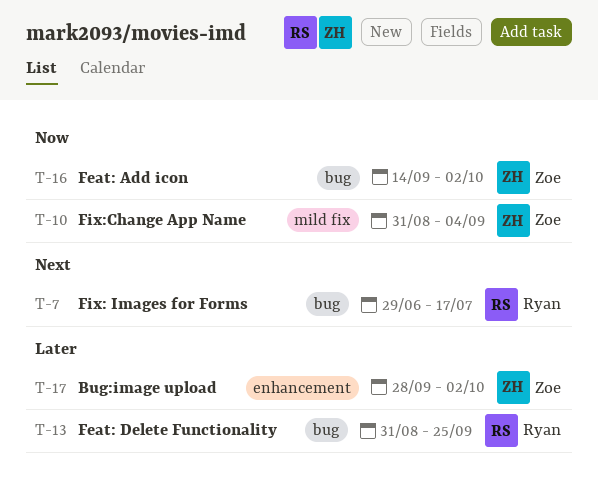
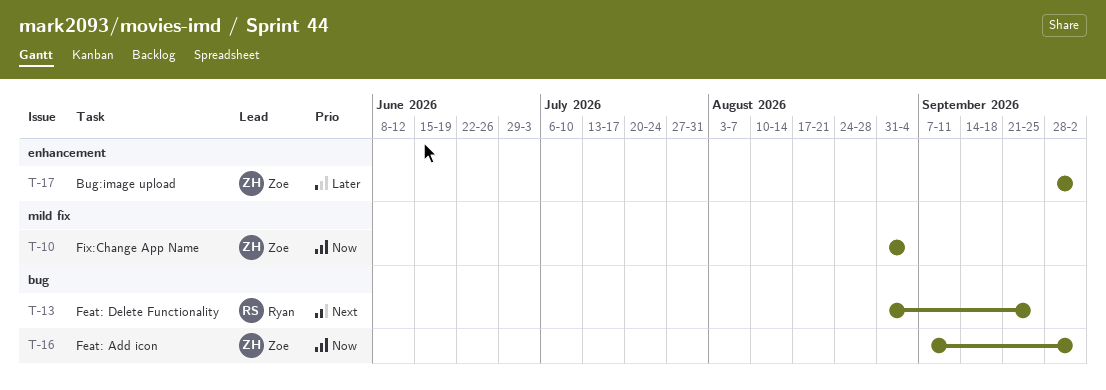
T-7: present -> none
T-13, priority: Later -> Next
T-16, start: Sep 14 -> Sep 7

